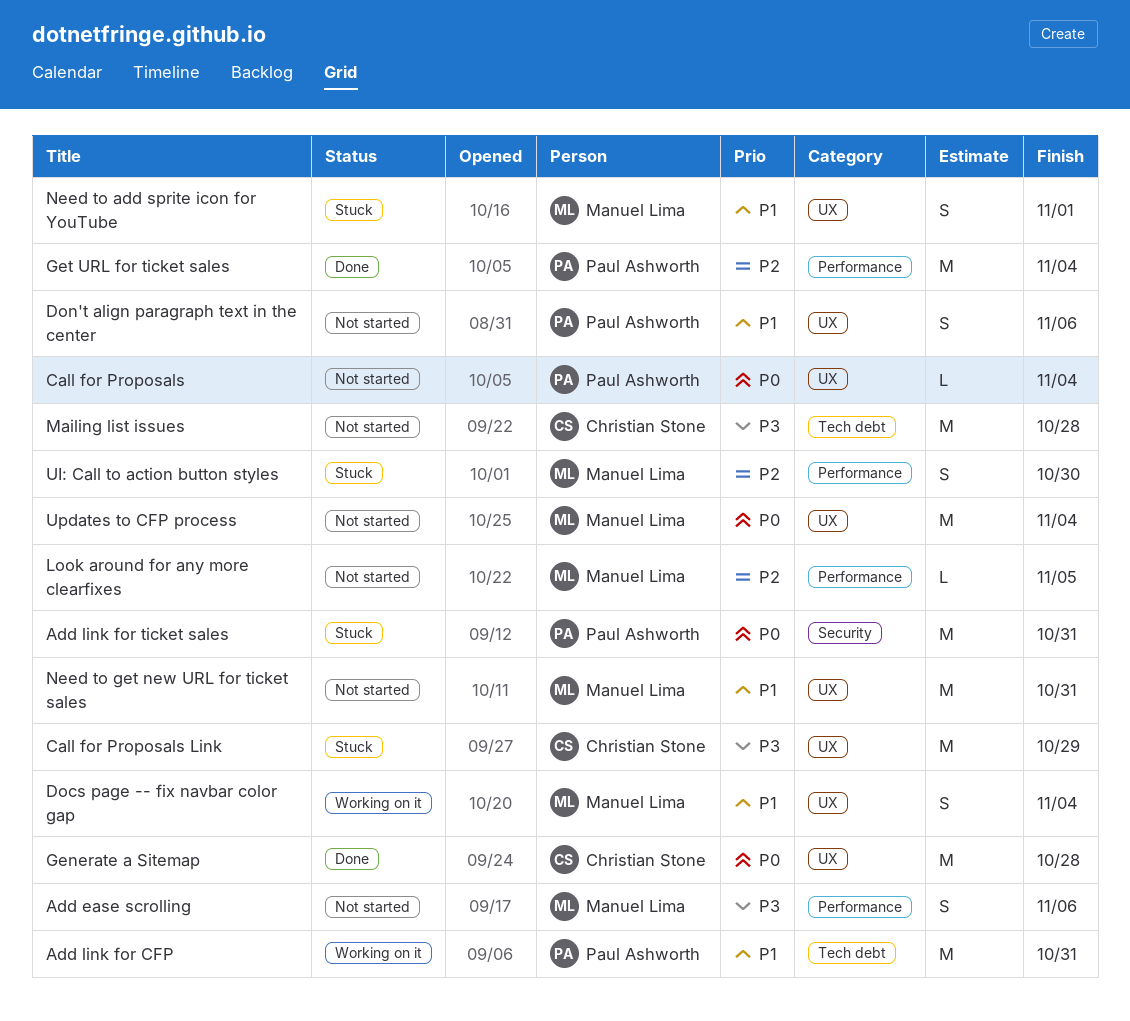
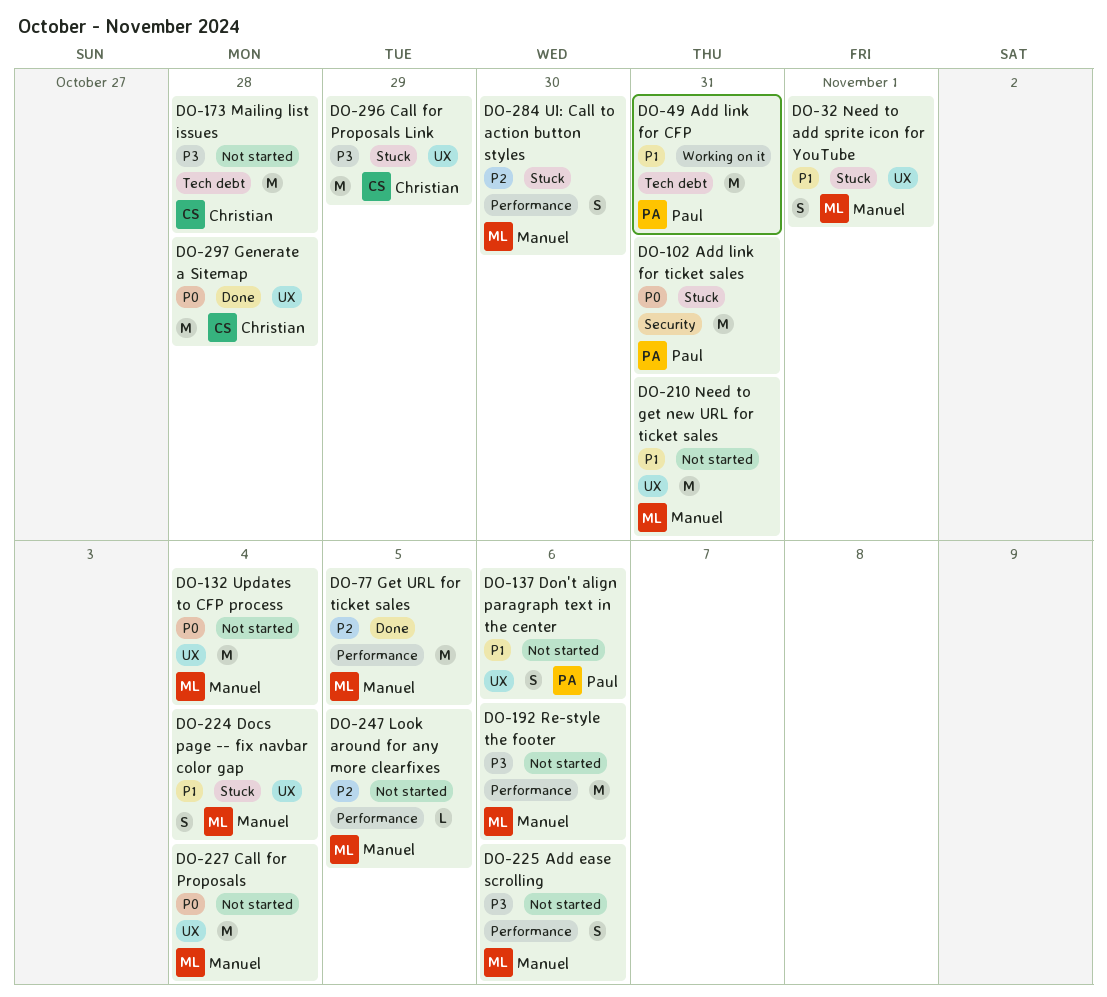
Call for Proposals, owner: Paul Ashworth -> Manuel Lima
Call for Proposals, estimate: L -> M
Docs page -- fix navbar color gap, status: Working on it -> Stuck
Get URL for ticket sales, owner: Paul Ashworth -> Manuel Lima
Get URL for ticket sales, due: Nov 4 -> Nov 5
Re-style the footer: none -> present

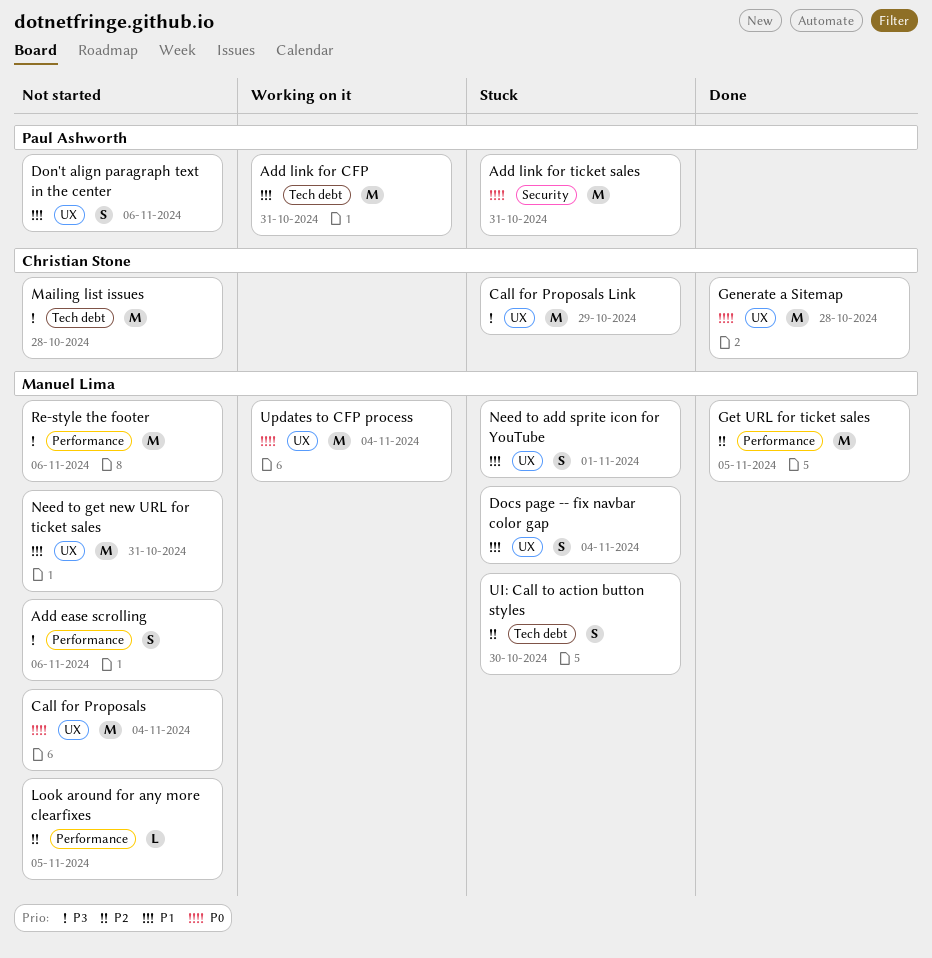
UI: Call to action button styles, label: Performance -> Tech debt
Updates to CFP process, status: Not started -> Working on it

